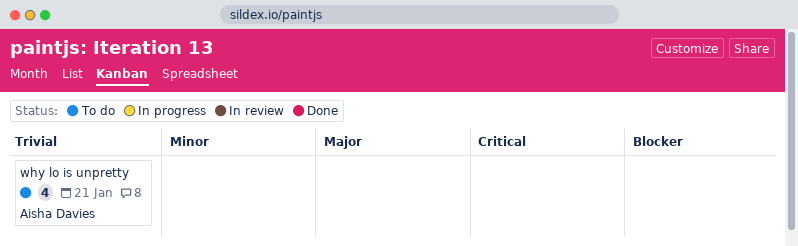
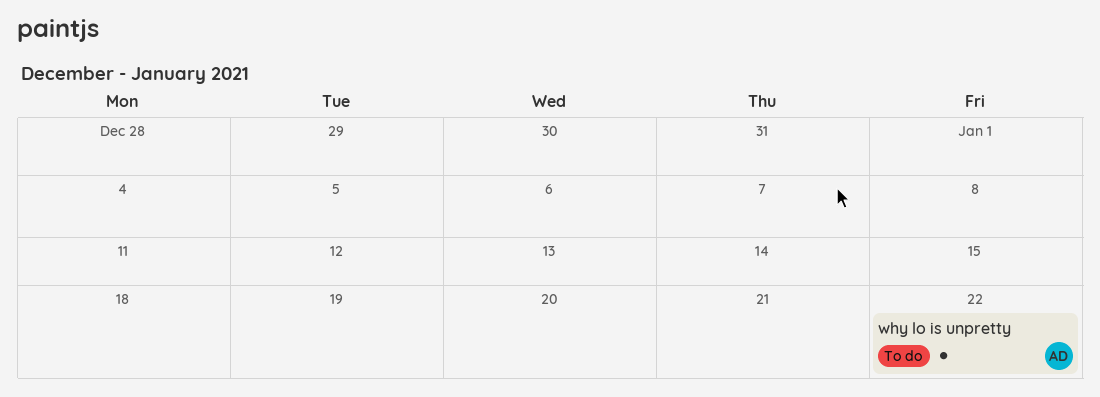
why lo is unpretty, estimate: 4 -> 1
why lo is unpretty, due: Jan 21 -> Jan 22

